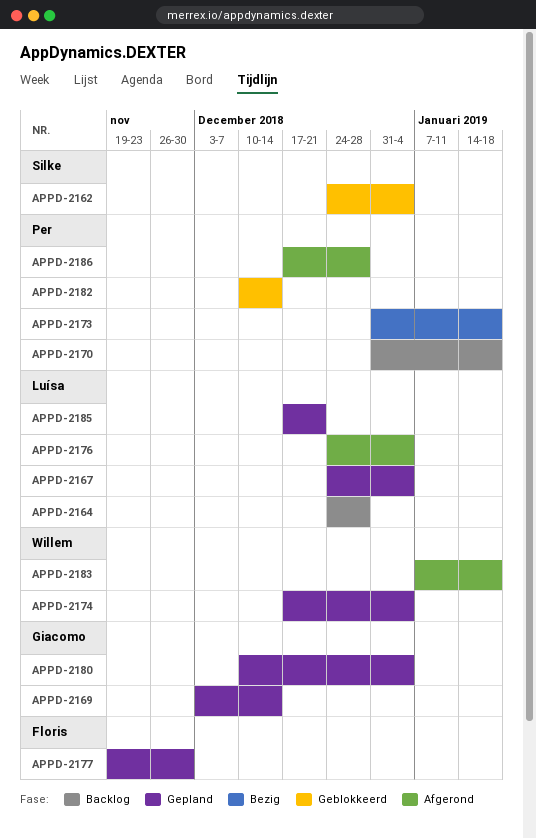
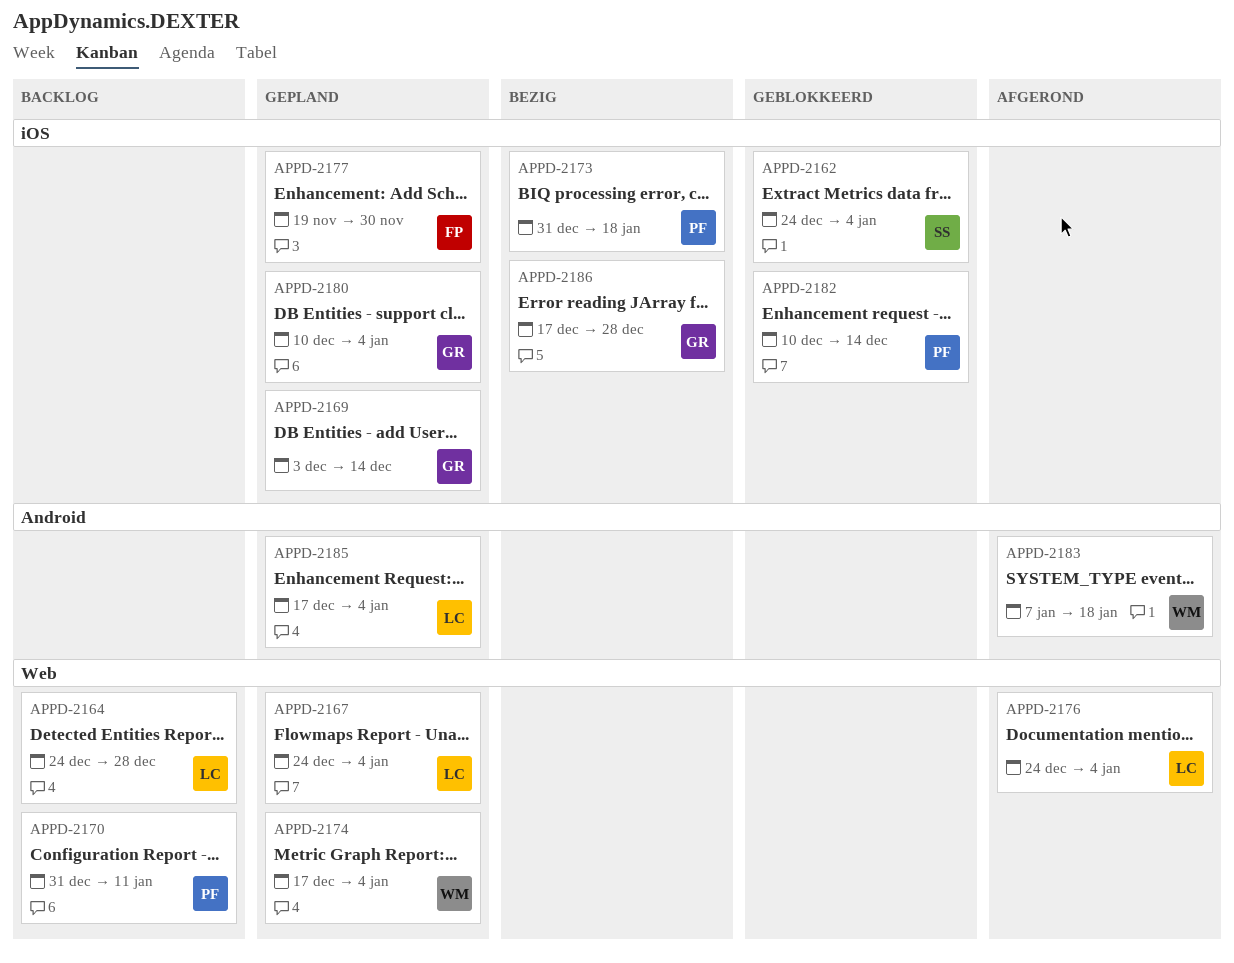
APPD-2170, due: Jan 18 -> Jan 11
APPD-2185, due: Dec 21 -> Jan 4
APPD-2186, status: Afgerond -> Bezig
APPD-2186, owner: Per -> Giacomo

